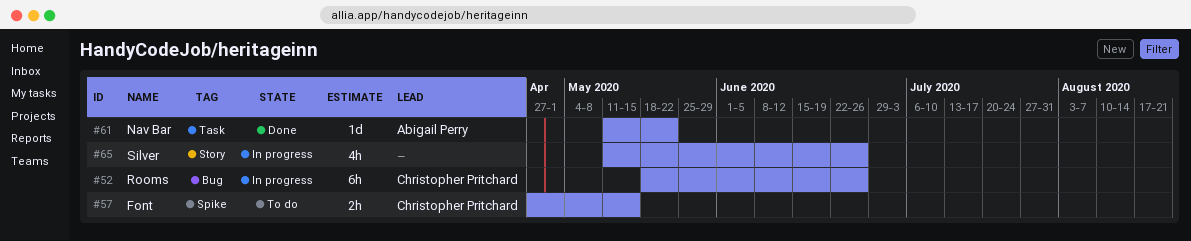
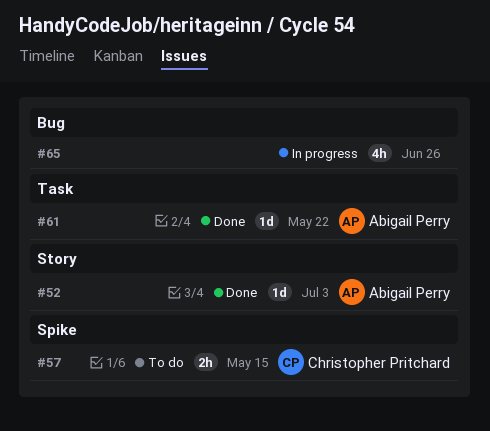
#52, status: In progress -> Done
#52, owner: Christopher Pritchard -> Abigail Perry
#52, label: Bug -> Story
#52, estimate: 6h -> 1d
#52, due: Jun 26 -> Jul 3
#65, label: Story -> Bug

